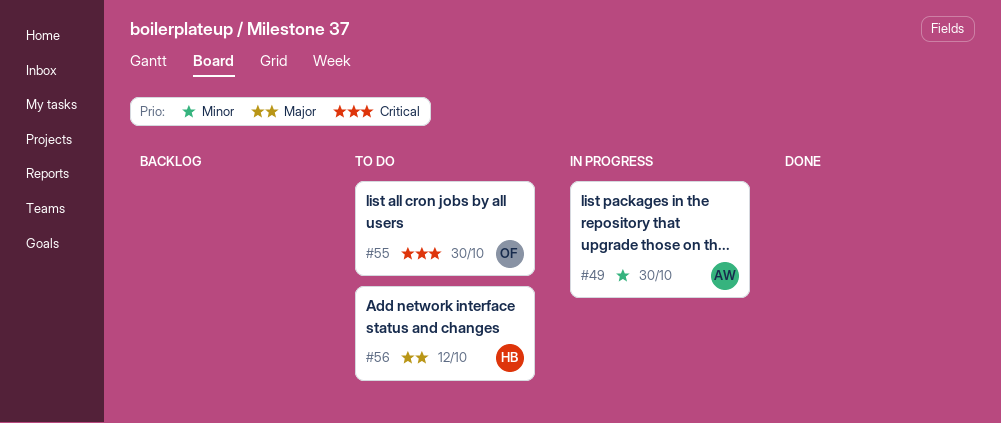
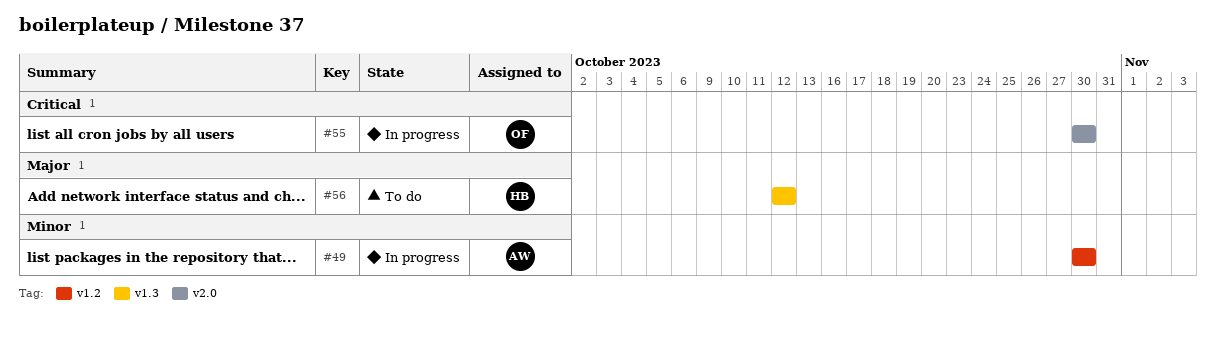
#55, status: To do -> In progress

